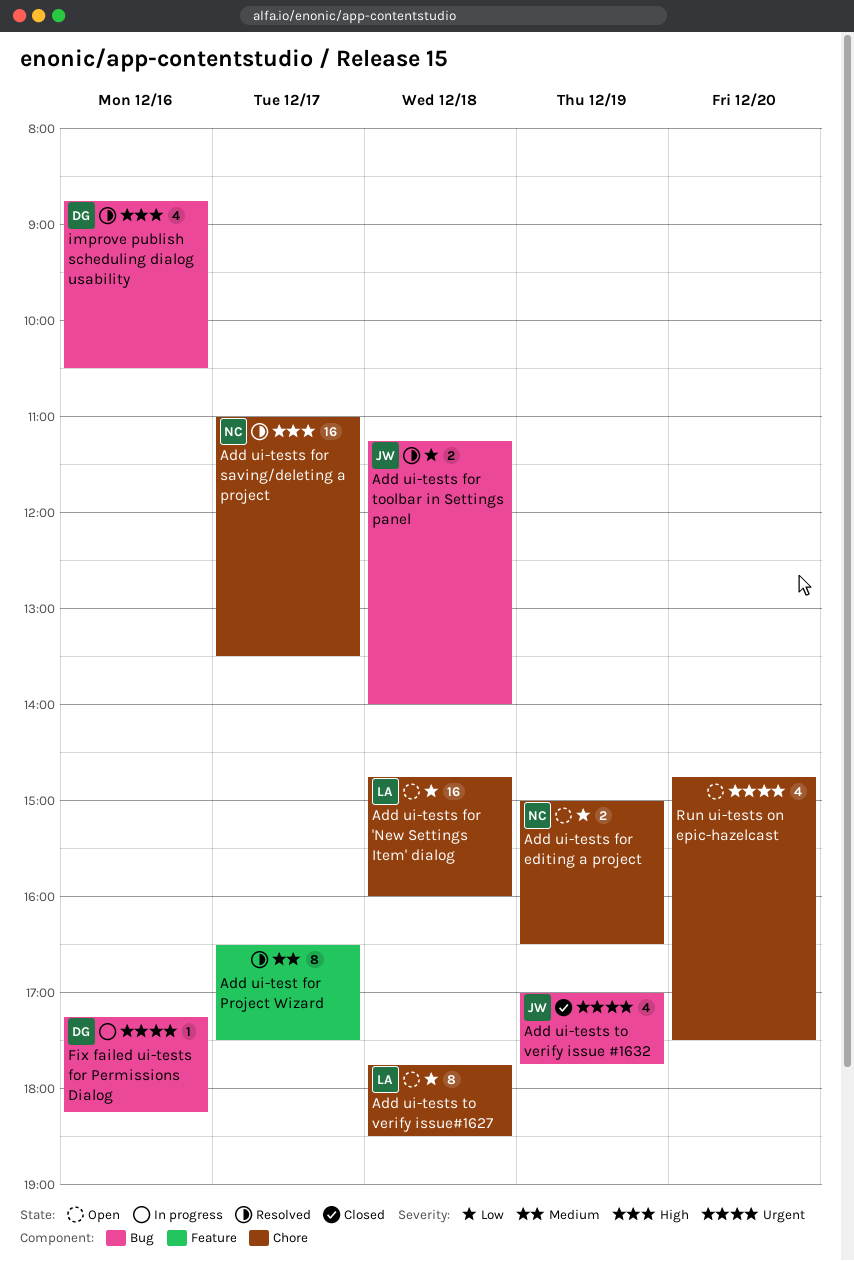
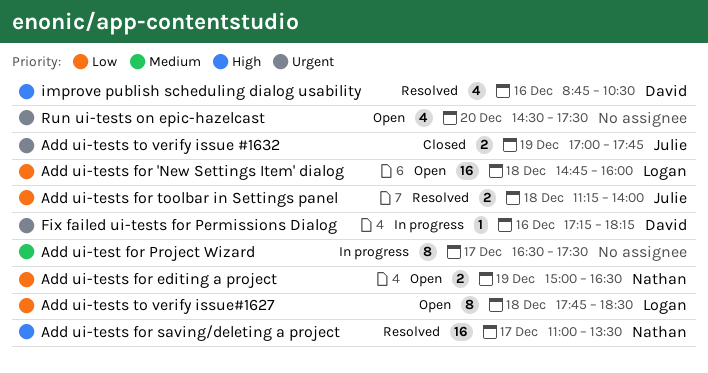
Add ui-test for Project Wizard, status: Resolved -> In progress
Add ui-tests to verify issue #1632, estimate: 4 -> 2
Run ui-tests on epic-hazelcast, begins: 14:45 -> 14:30

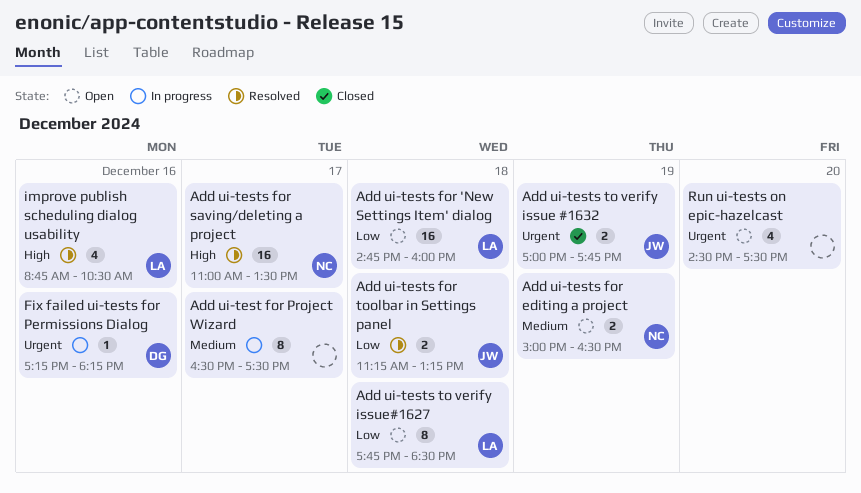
Add ui-tests for editing a project, priority: Low -> Medium
Add ui-tests for toolbar in Settings panel, ends: 14:00 -> 13:15
improve publish scheduling dialog usability, owner: David -> Logan

